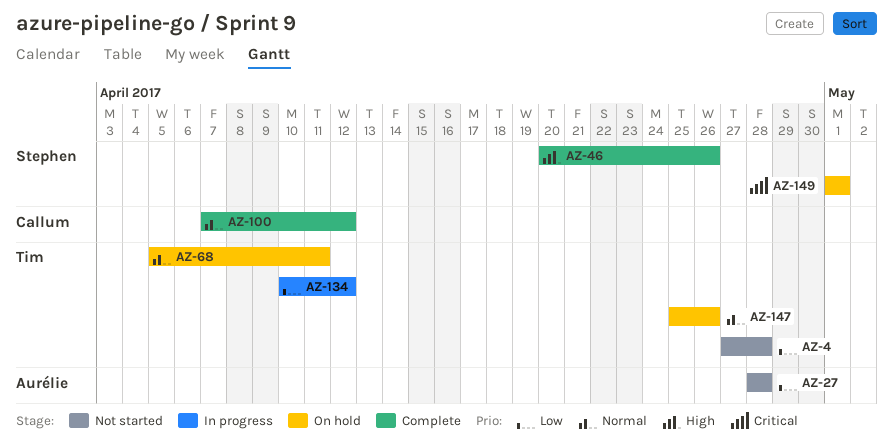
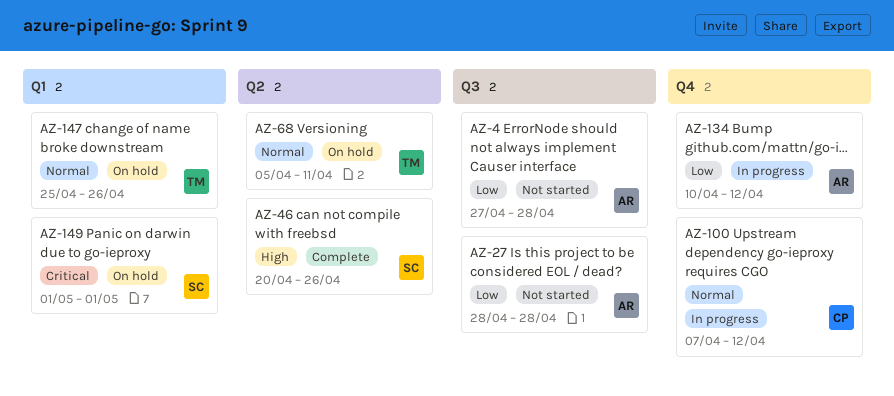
AZ-4, owner: Tim -> Aurélie
AZ-100, status: Complete -> In progress
AZ-134, owner: Tim -> Aurélie

